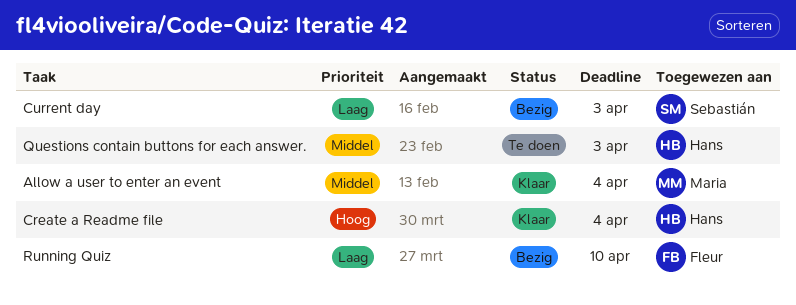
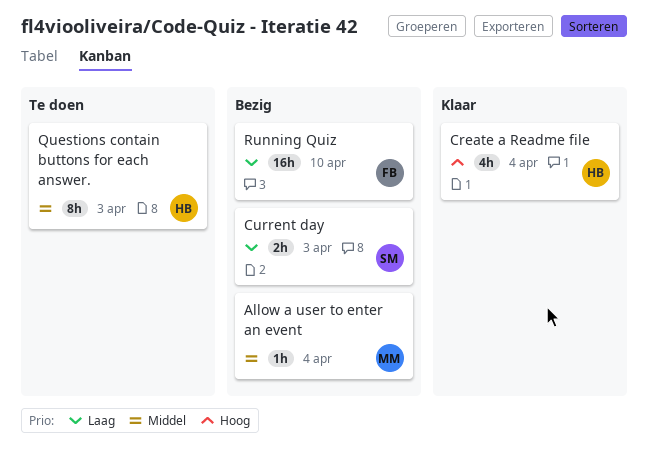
Allow a user to enter an event, status: Klaar -> Bezig

